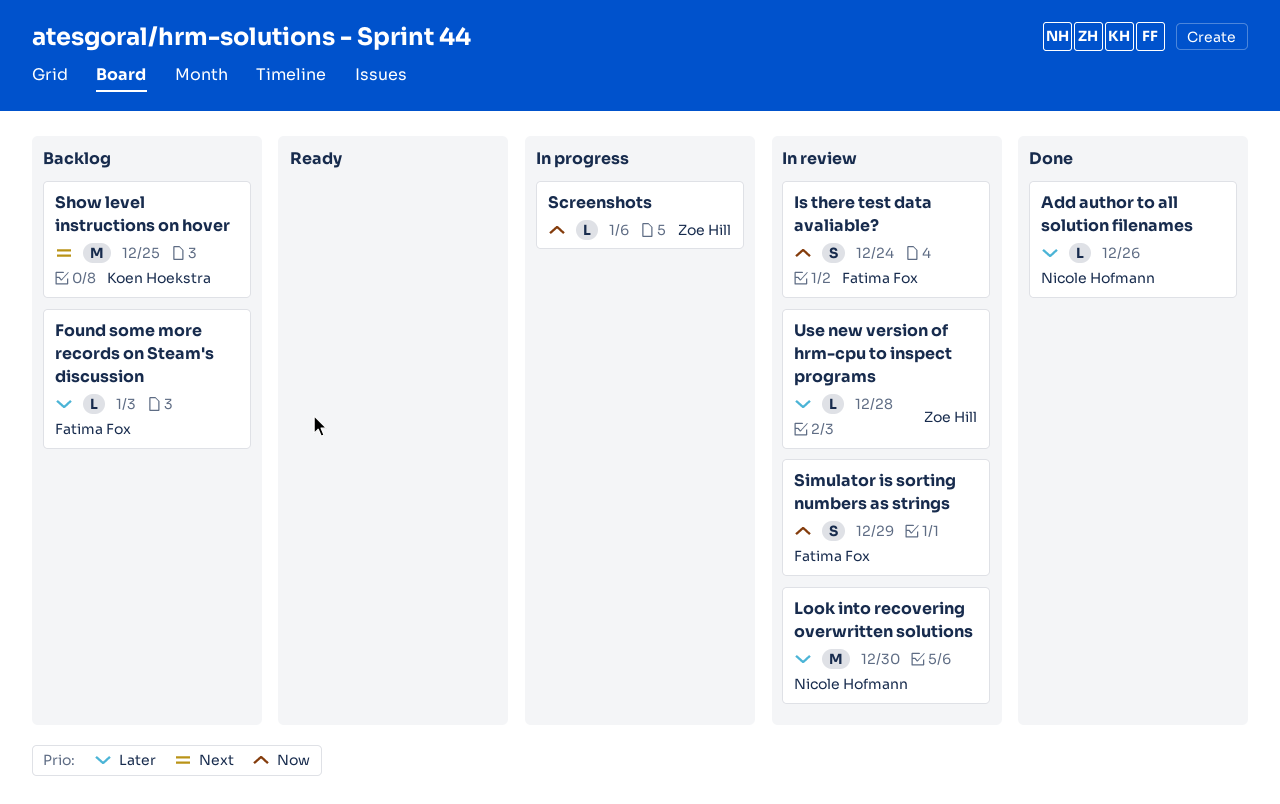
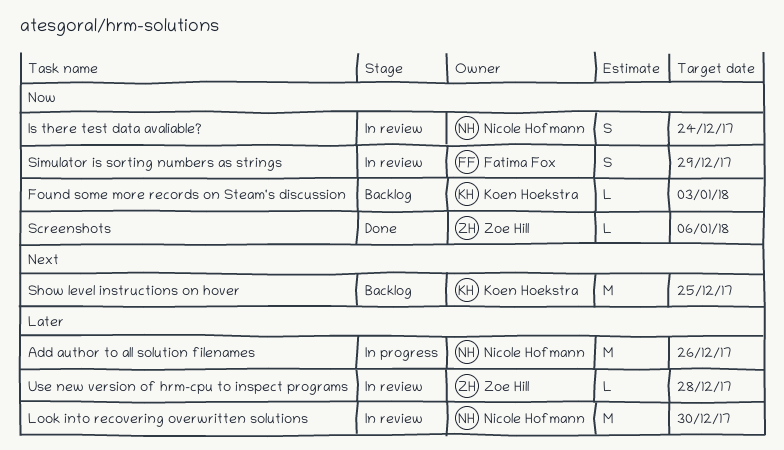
Add author to all solution filenames, status: Done -> In progress
Add author to all solution filenames, estimate: L -> M
Found some more records on Steam's discussion, owner: Fatima Fox -> Koen Hoekstra
Found some more records on Steam's discussion, priority: Later -> Now
Is there test data avaliable?, owner: Fatima Fox -> Nicole Hofmann
Screenshots, status: In progress -> Done

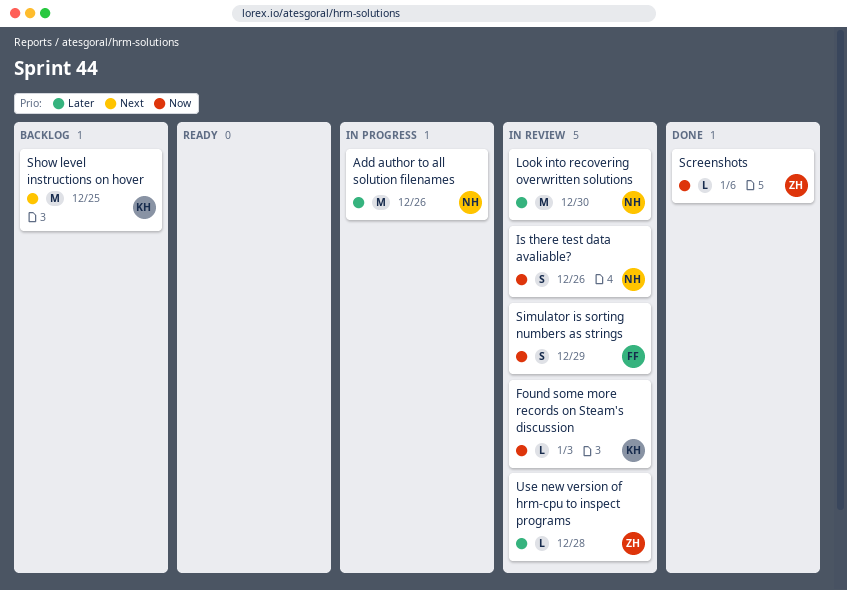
Found some more records on Steam's discussion, status: Backlog -> In review
Is there test data avaliable?, due: Dec 24 -> Dec 26

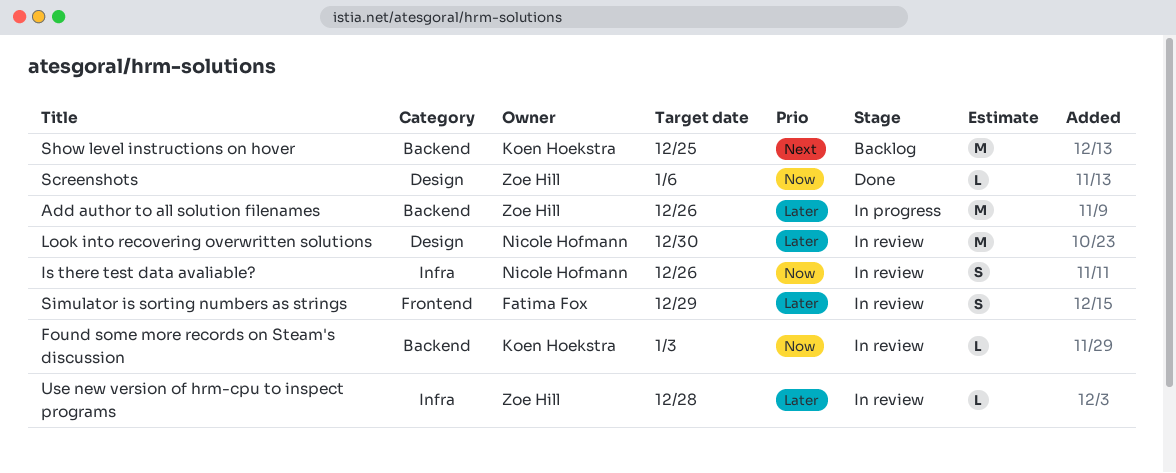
Add author to all solution filenames, owner: Nicole Hofmann -> Zoe Hill
Simulator is sorting numbers as strings, priority: Now -> Later

